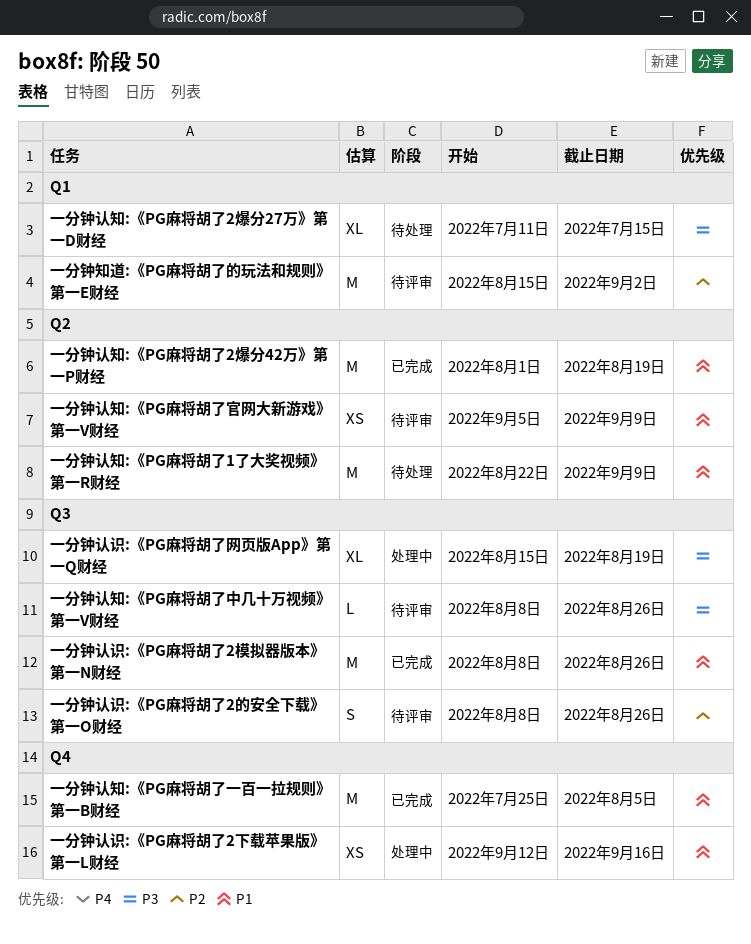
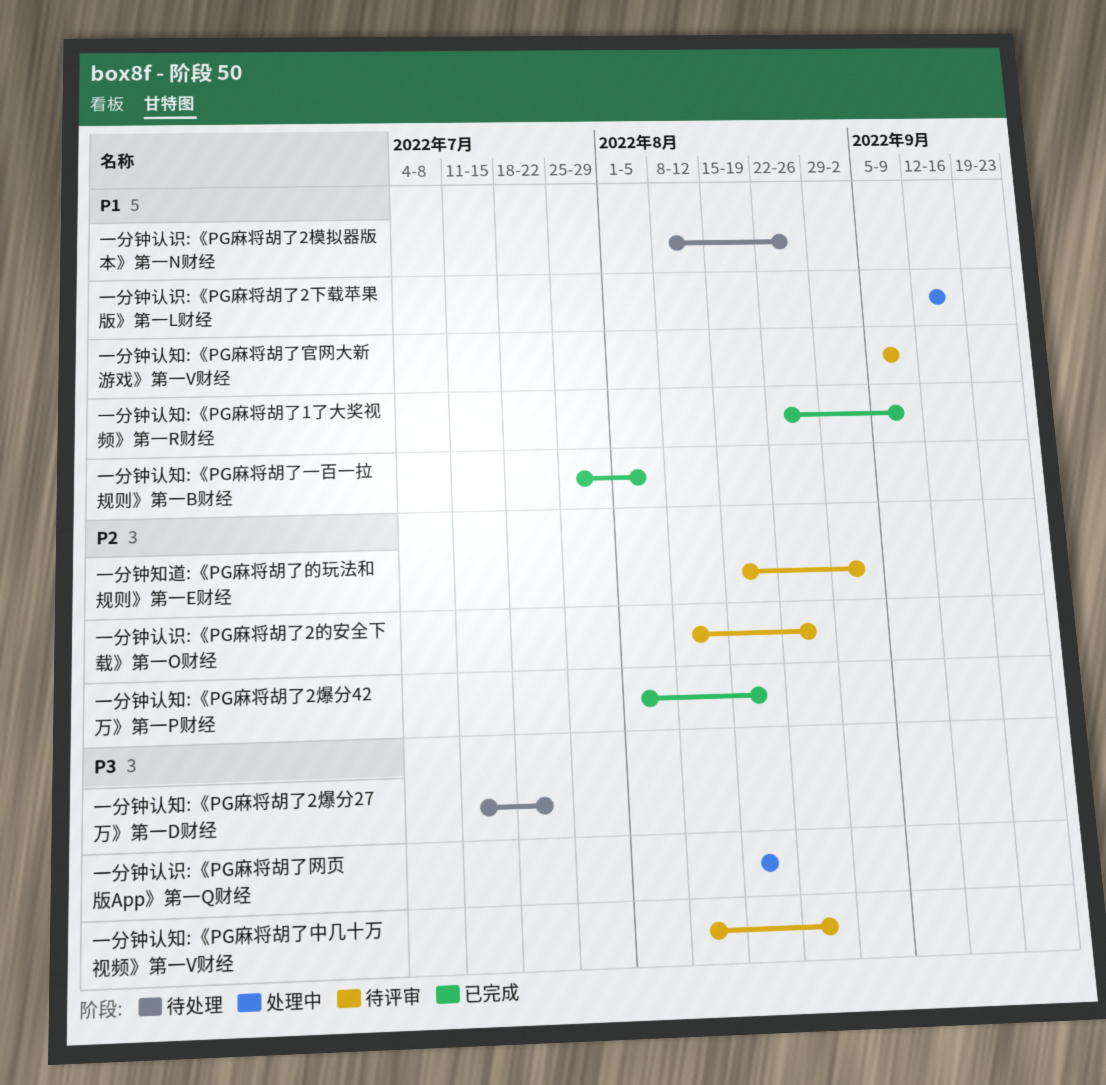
一分钟认知:《PG麻将胡了1了大奖视频》第一R财经, status: 待处理 -> 已完成
一分钟认知:《PG麻将胡了2爆分27万》第一D财经, due: Jul 15 -> Jul 22
一分钟认知:《PG麻将胡了2爆分42万》第一P财经, priority: P1 -> P2
一分钟认识:《PG麻将胡了2模拟器版本》第一N财经, status: 已完成 -> 待处理

